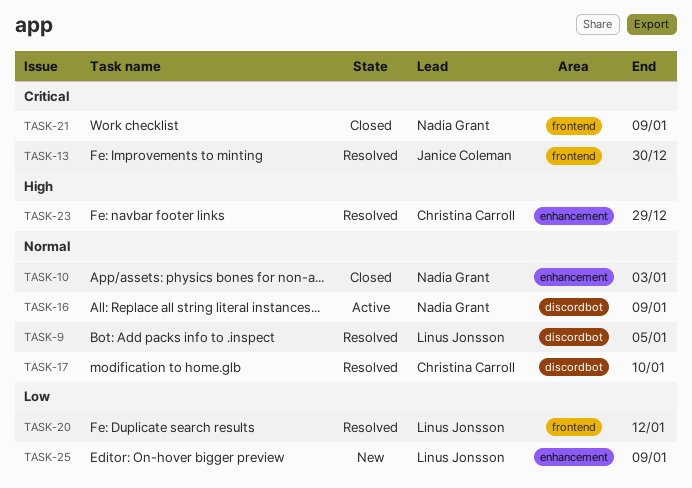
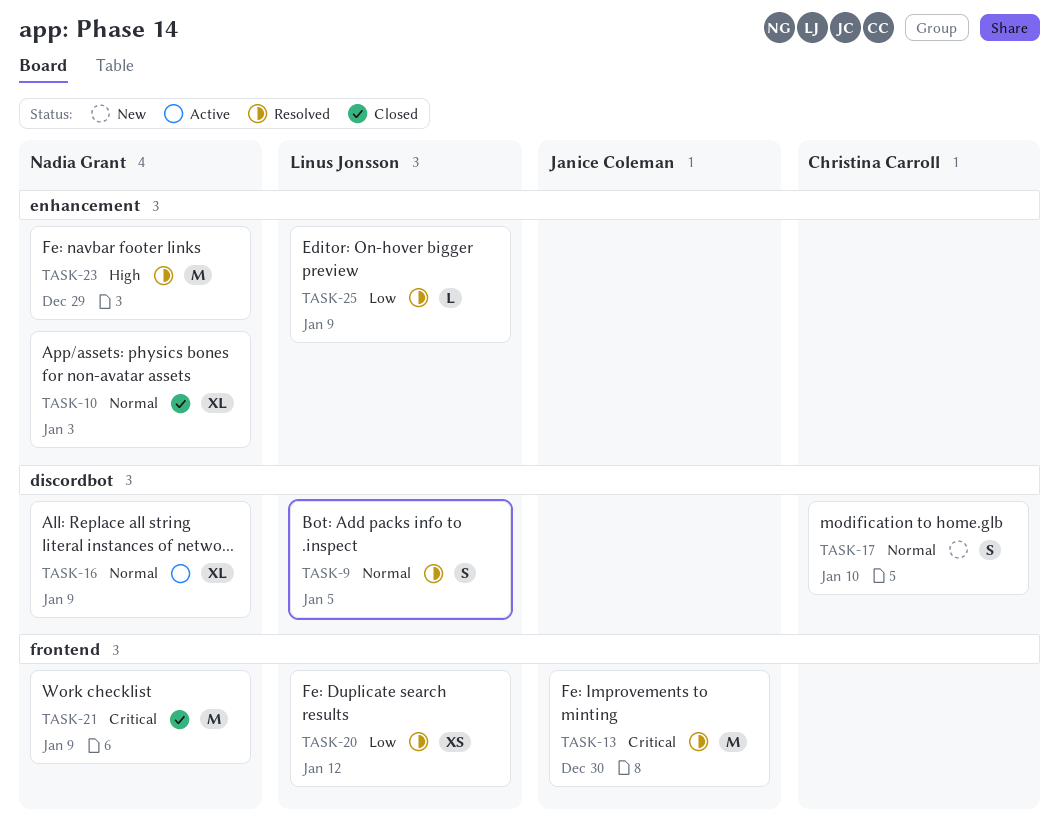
TASK-17, status: Resolved -> New
TASK-23, owner: Christina Carroll -> Nadia Grant
TASK-25, status: New -> Resolved

